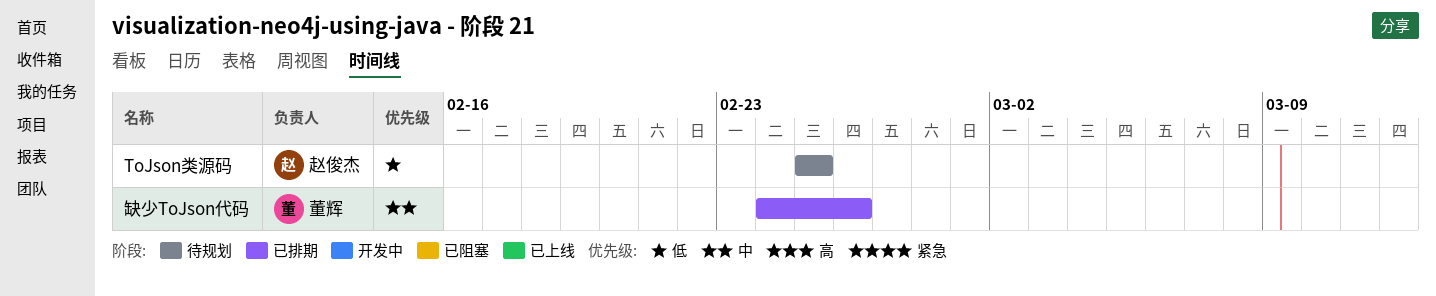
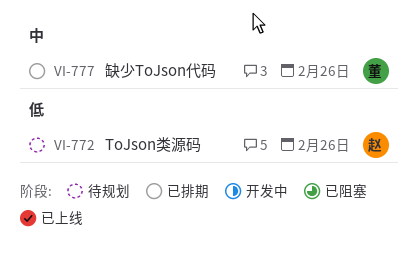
ToJson类源码, due: Feb 25 -> Feb 26

